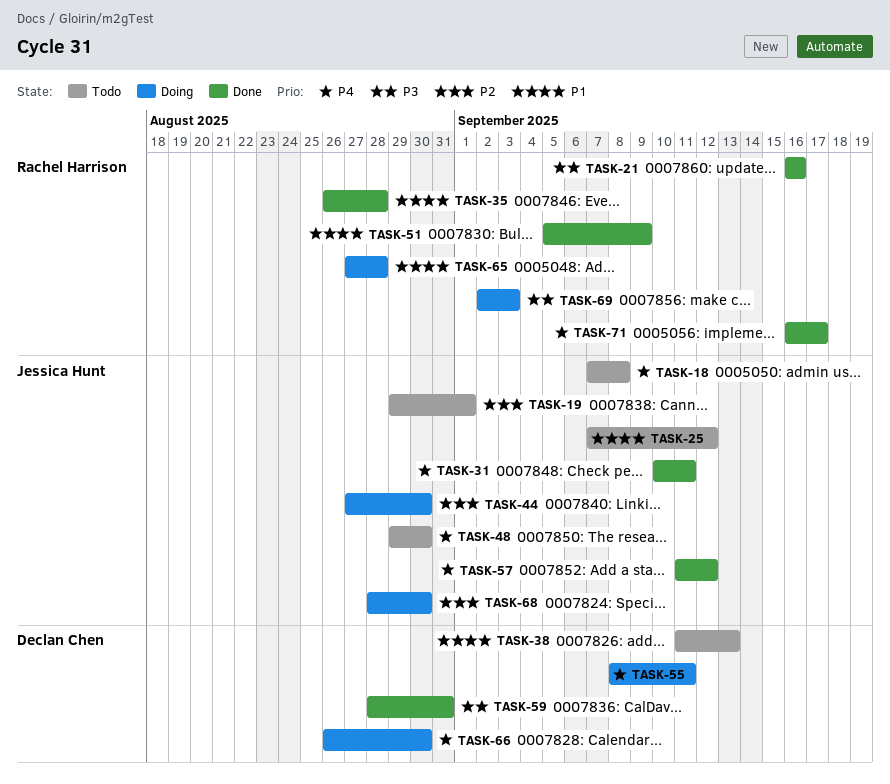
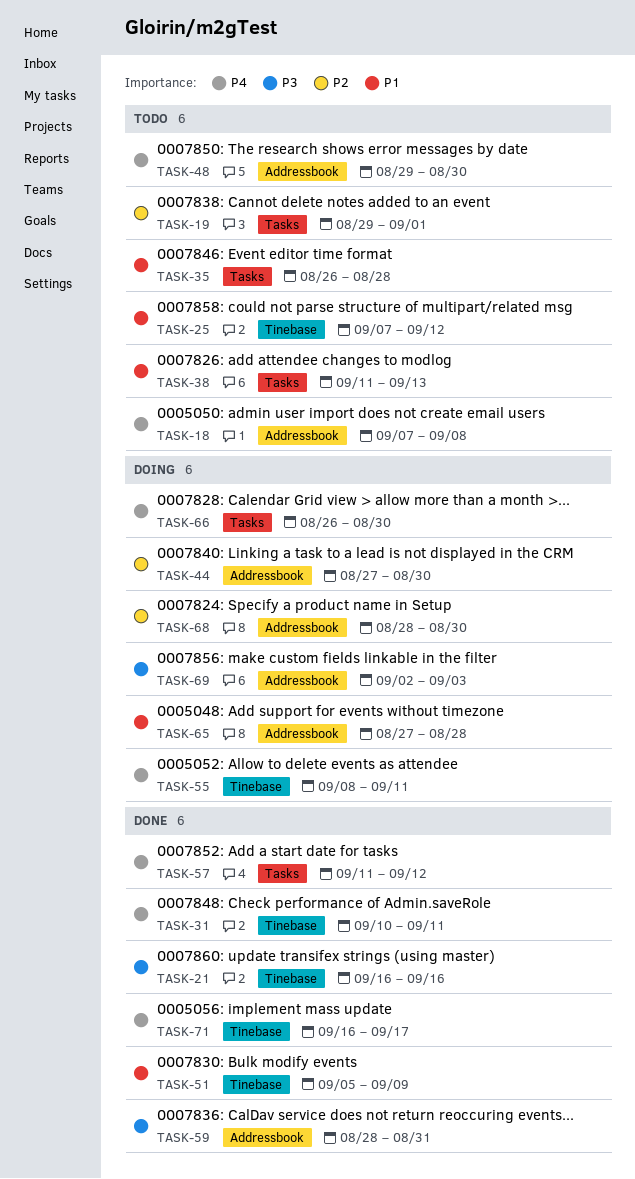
TASK-35, status: Done -> Todo

